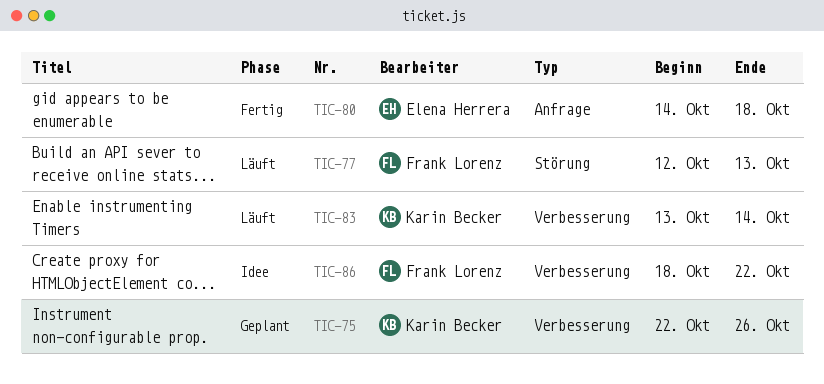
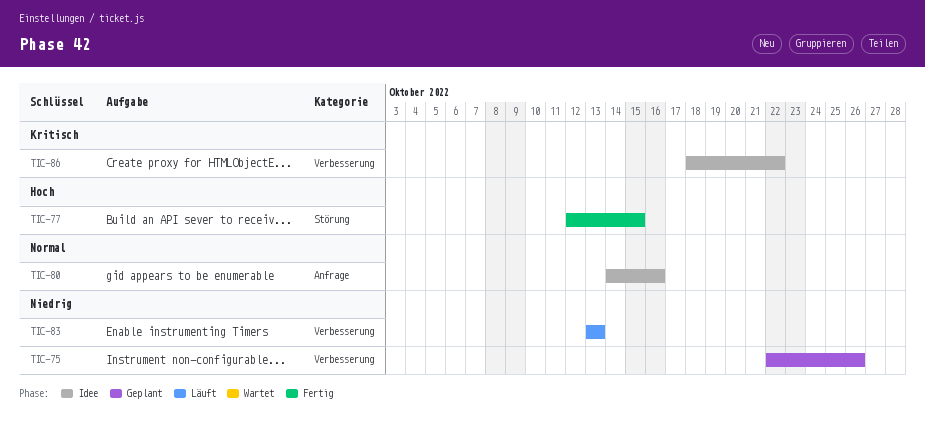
TIC-77, status: Läuft -> Fertig
TIC-77, due: Oct 13 -> Oct 15
TIC-80, status: Fertig -> Idee
TIC-80, due: Oct 18 -> Oct 16
TIC-83, due: Oct 14 -> Oct 13

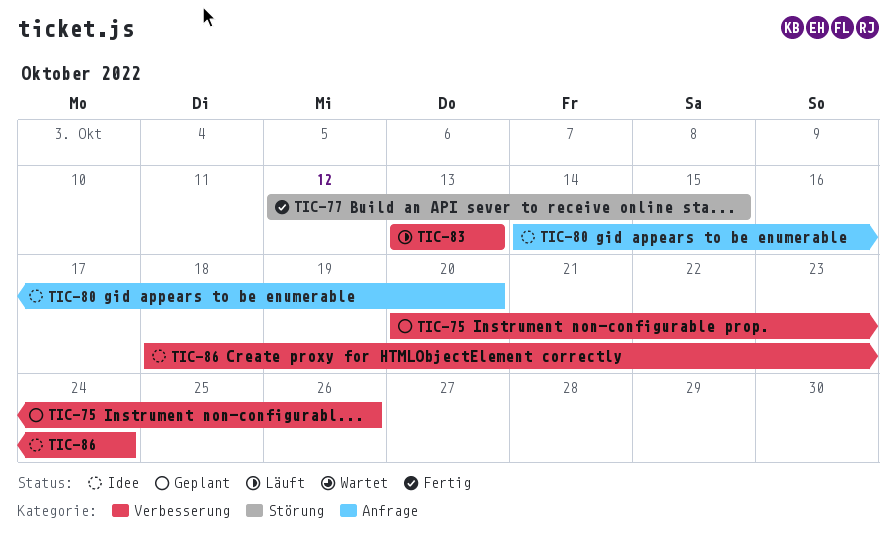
TIC-75, start: Oct 22 -> Oct 20
TIC-80, due: Oct 16 -> Oct 20
TIC-86, due: Oct 22 -> Oct 24

